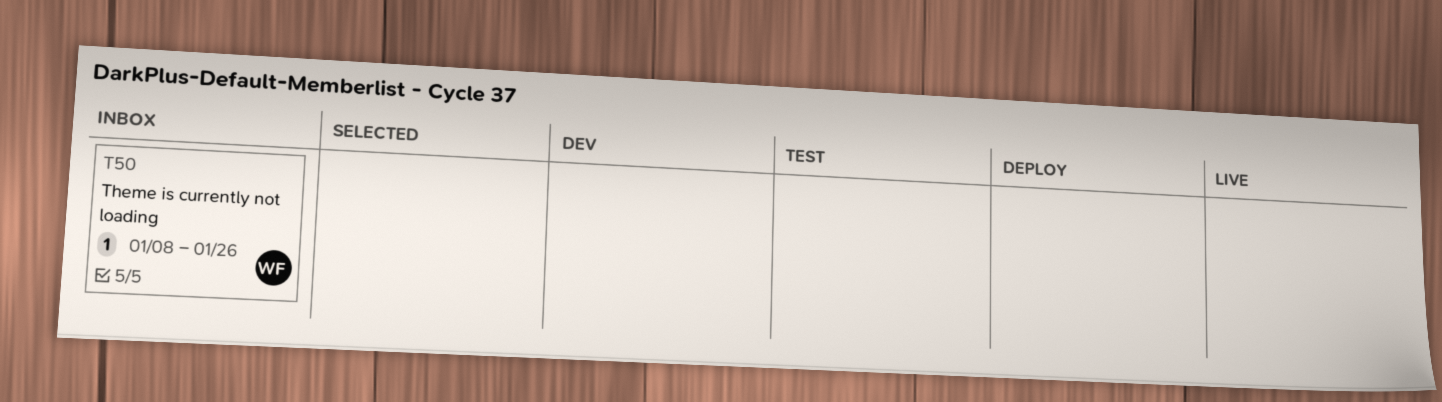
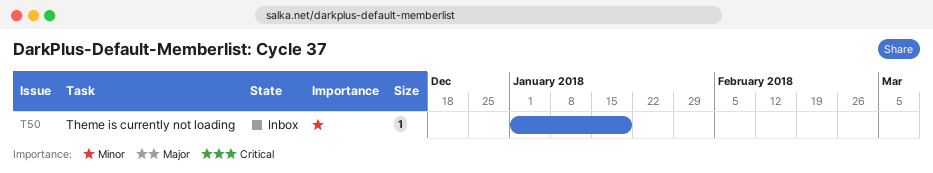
T50, start: Jan 8 -> Jan 1
T50, due: Jan 26 -> Jan 19

